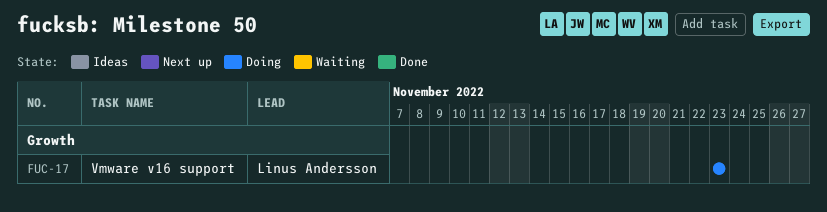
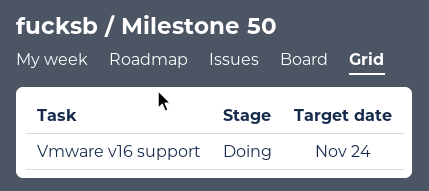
Vmware v16 support, due: Nov 23 -> Nov 24

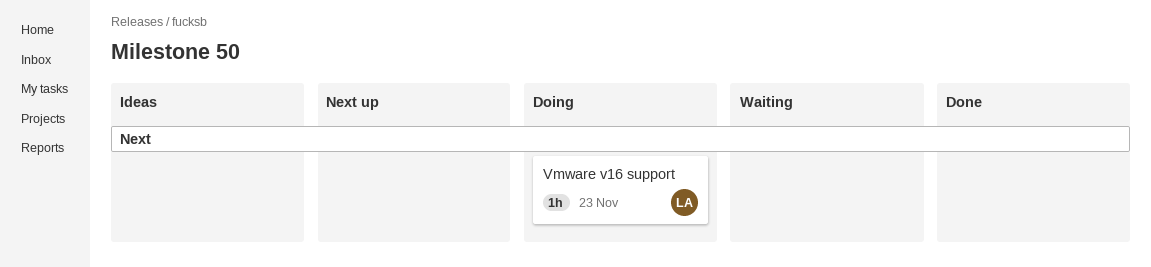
Vmware v16 support, due: Nov 24 -> Nov 23

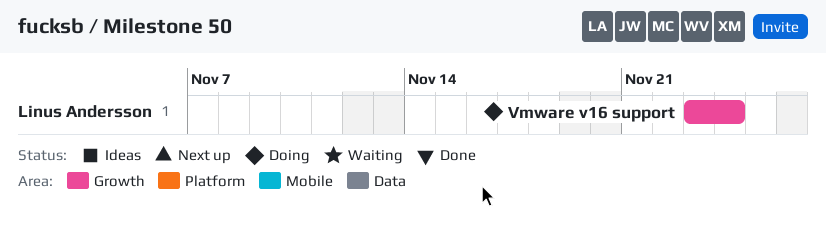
Vmware v16 support, due: Nov 23 -> Nov 24

